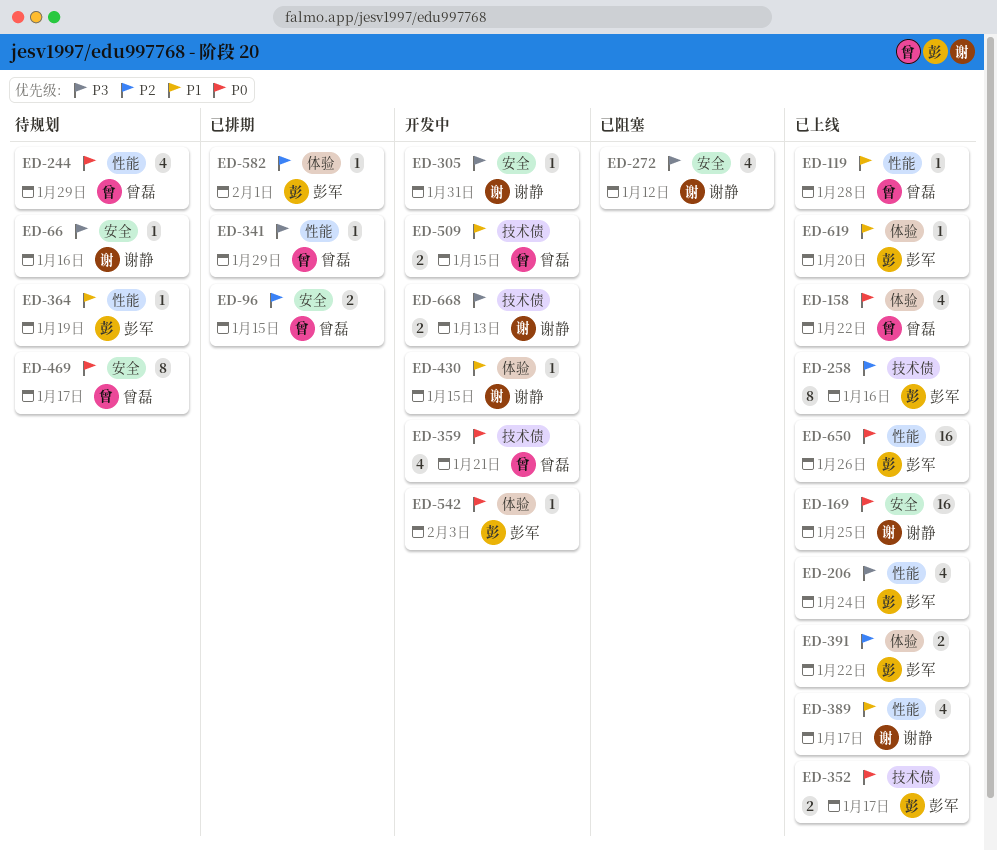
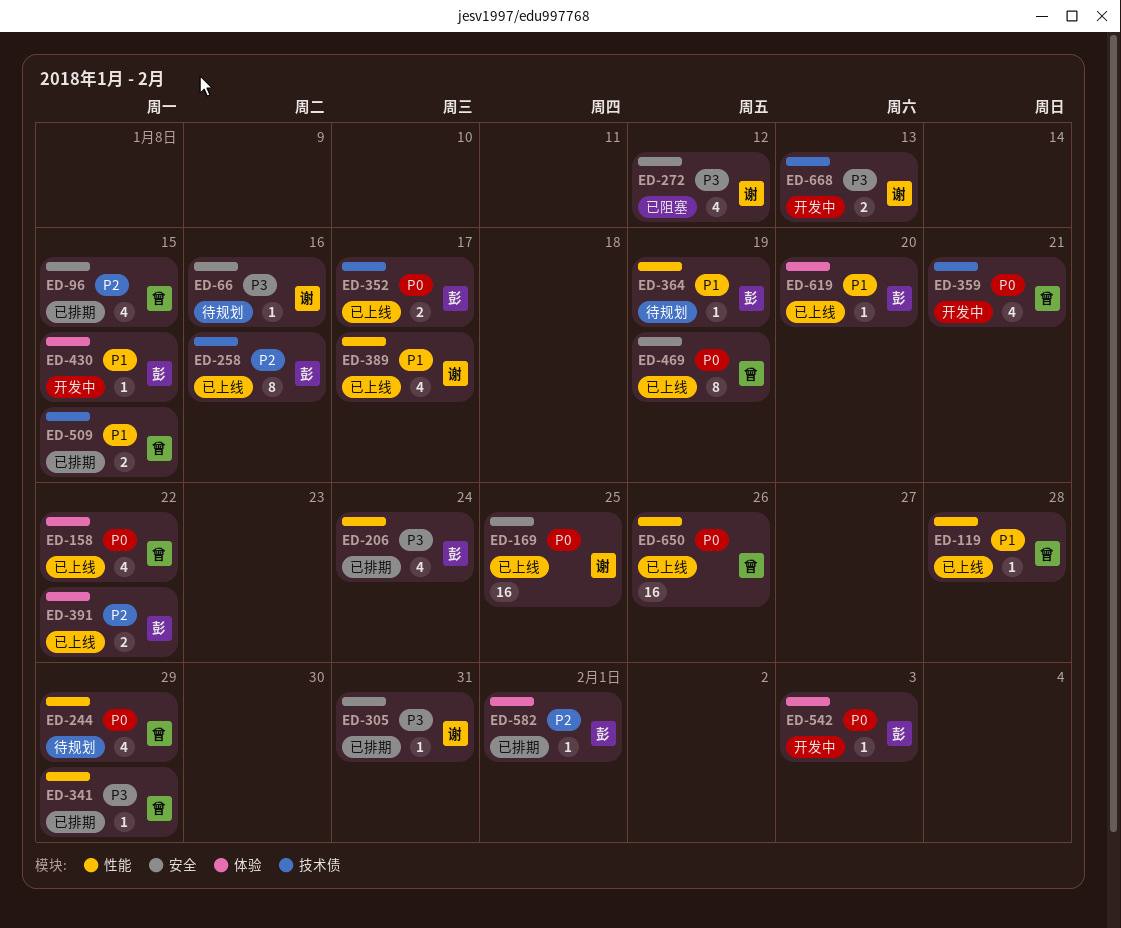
ED-96, estimate: 2 -> 4
ED-206, status: 已上线 -> 已排期
ED-305, status: 开发中 -> 已排期
ED-430, owner: 谢静 -> 彭军
ED-469, status: 待规划 -> 已上线
ED-469, due: Jan 17 -> Jan 19
ED-509, status: 开发中 -> 已排期
ED-650, owner: 彭军 -> 曾磊

